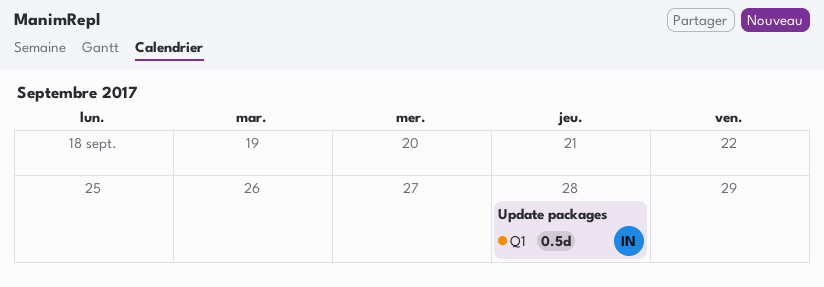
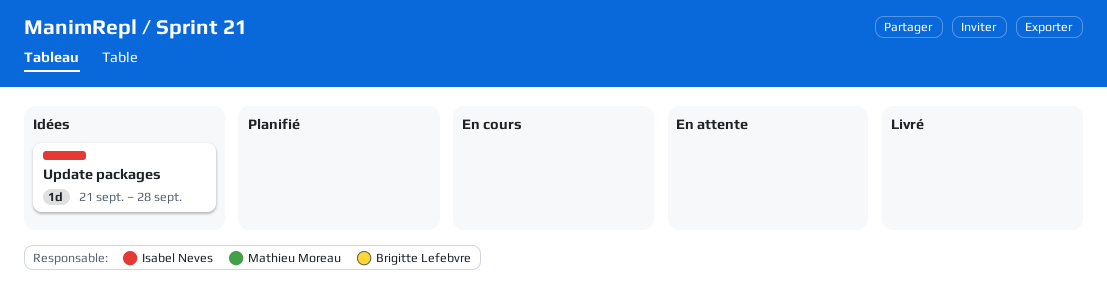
Update packages, estimate: 0.5d -> 1d

